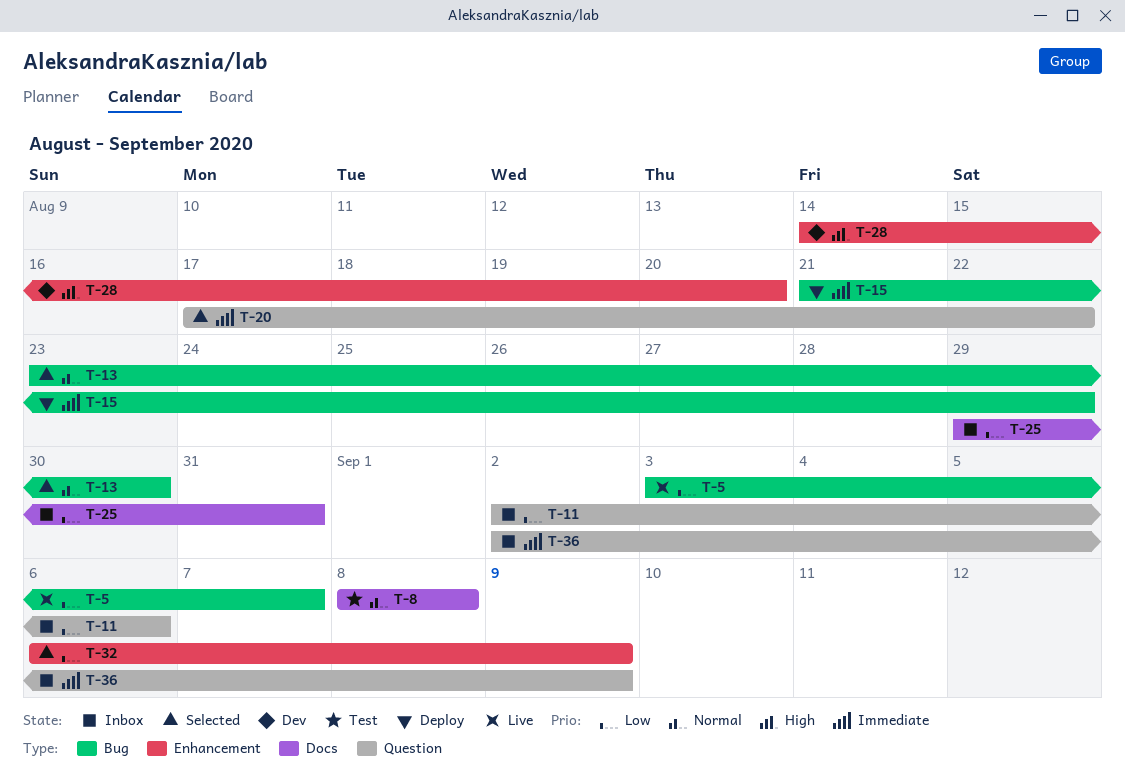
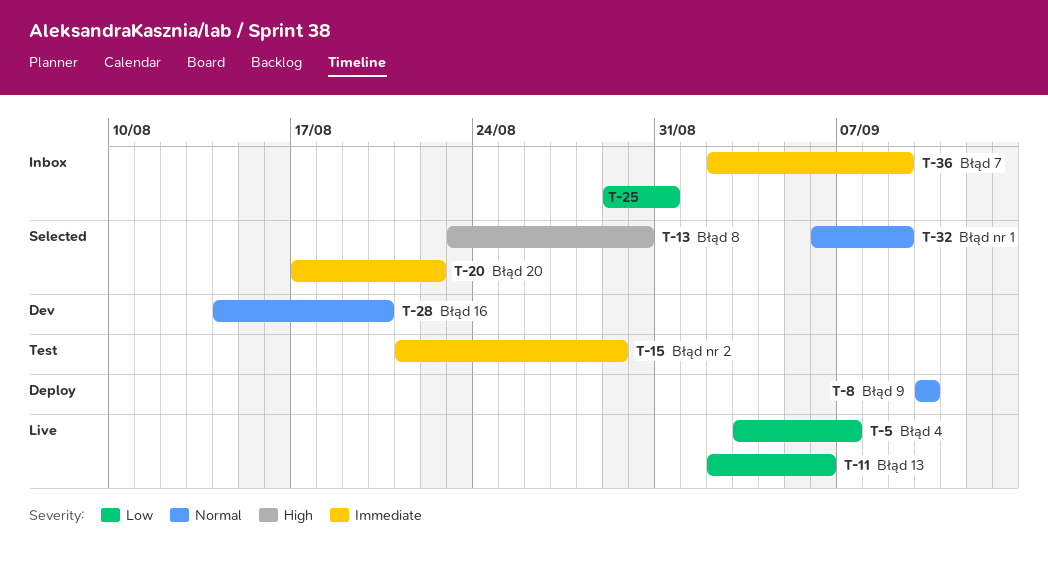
T-8, status: Test -> Deploy
T-8, start: Sep 8 -> Sep 10
T-8, due: Sep 8 -> Sep 10
T-11, status: Inbox -> Live
T-13, priority: Normal -> High
T-15, status: Deploy -> Test
T-28, priority: High -> Normal
T-32, priority: Low -> Normal

